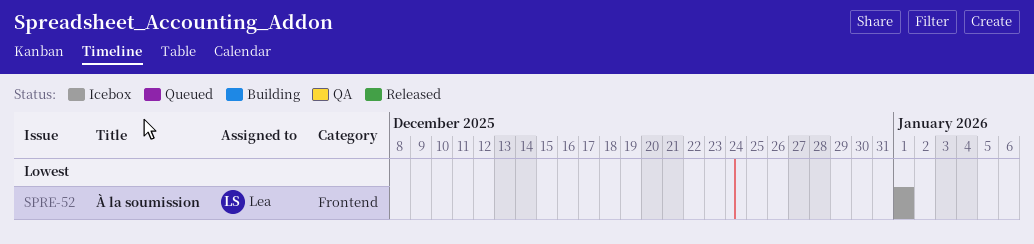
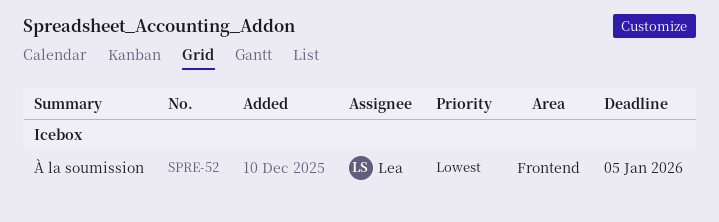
SPRE-52, due: Jan 1 -> Jan 5

